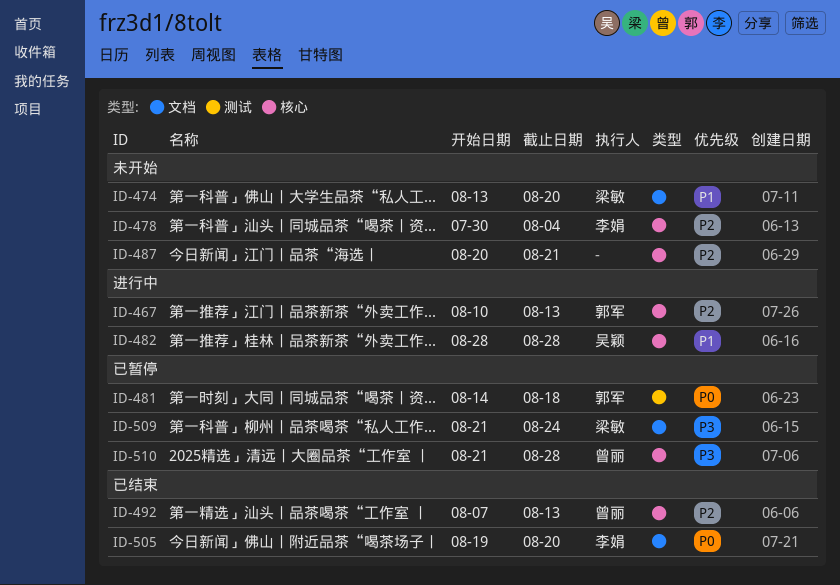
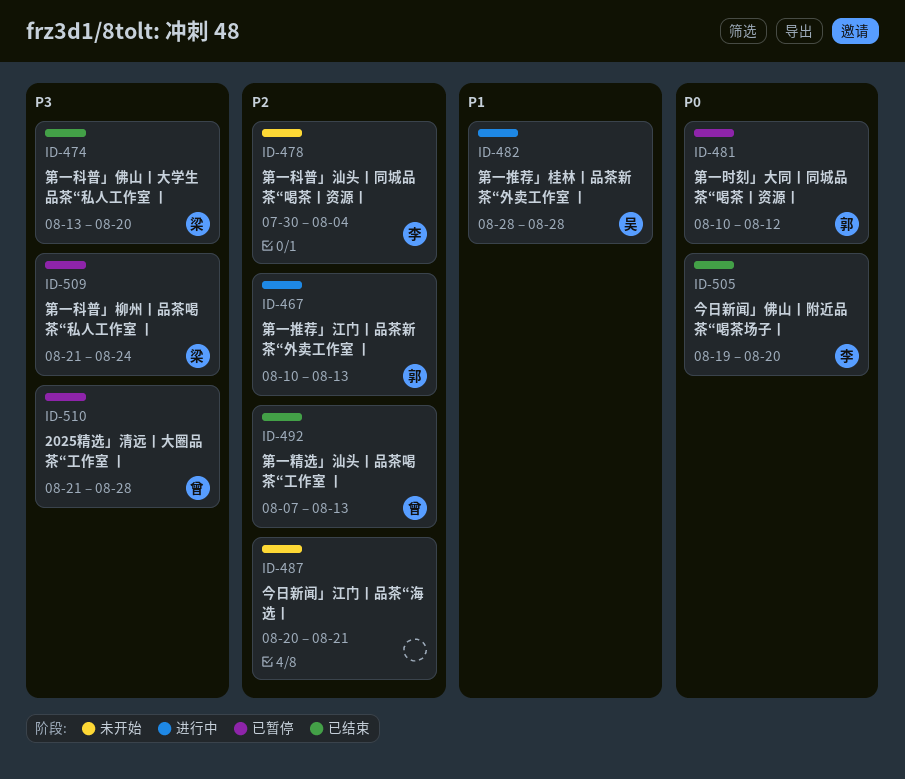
ID-474, status: 未开始 -> 已结束
ID-474, priority: P1 -> P3
ID-481, start: Aug 14 -> Aug 10
ID-481, due: Aug 18 -> Aug 12

